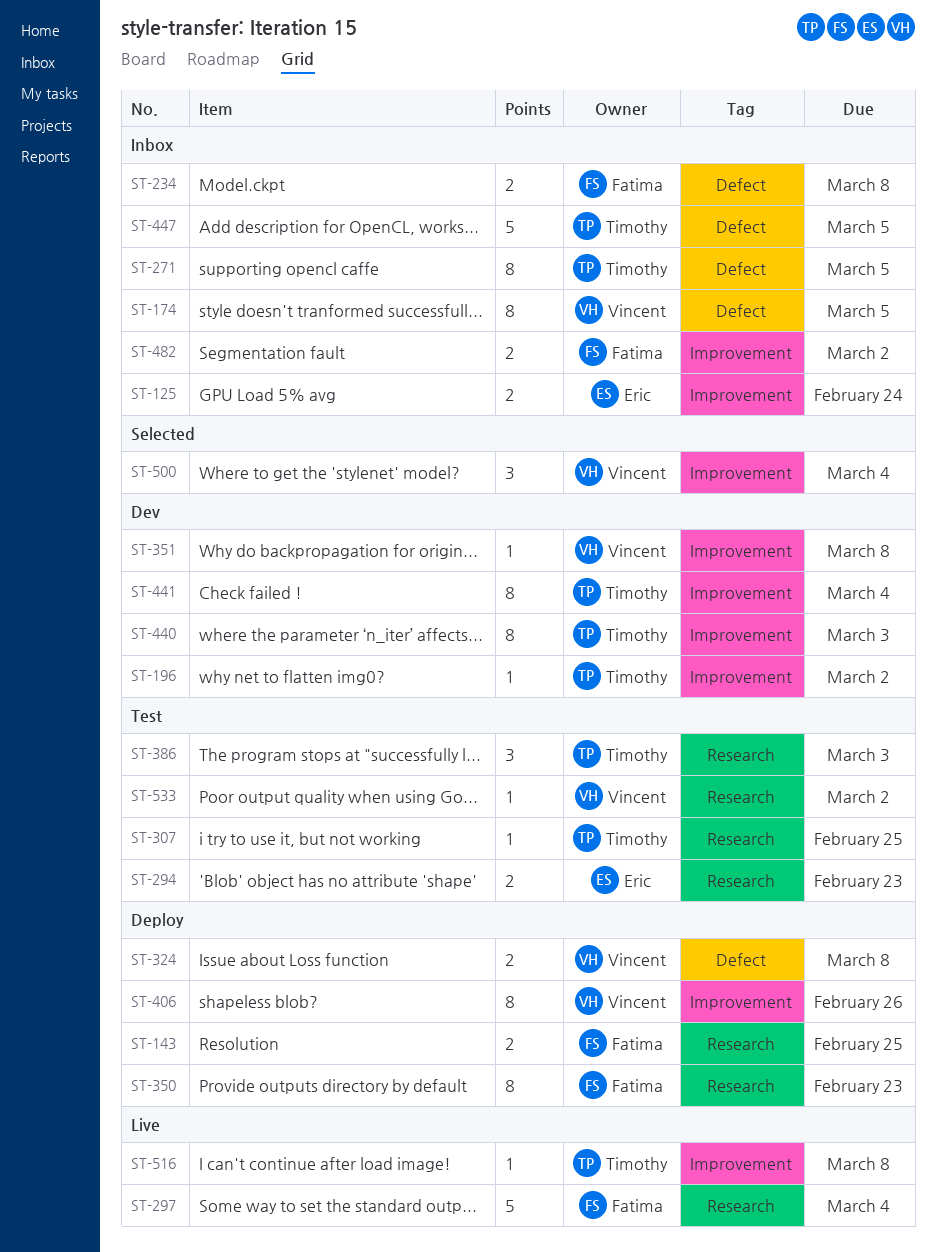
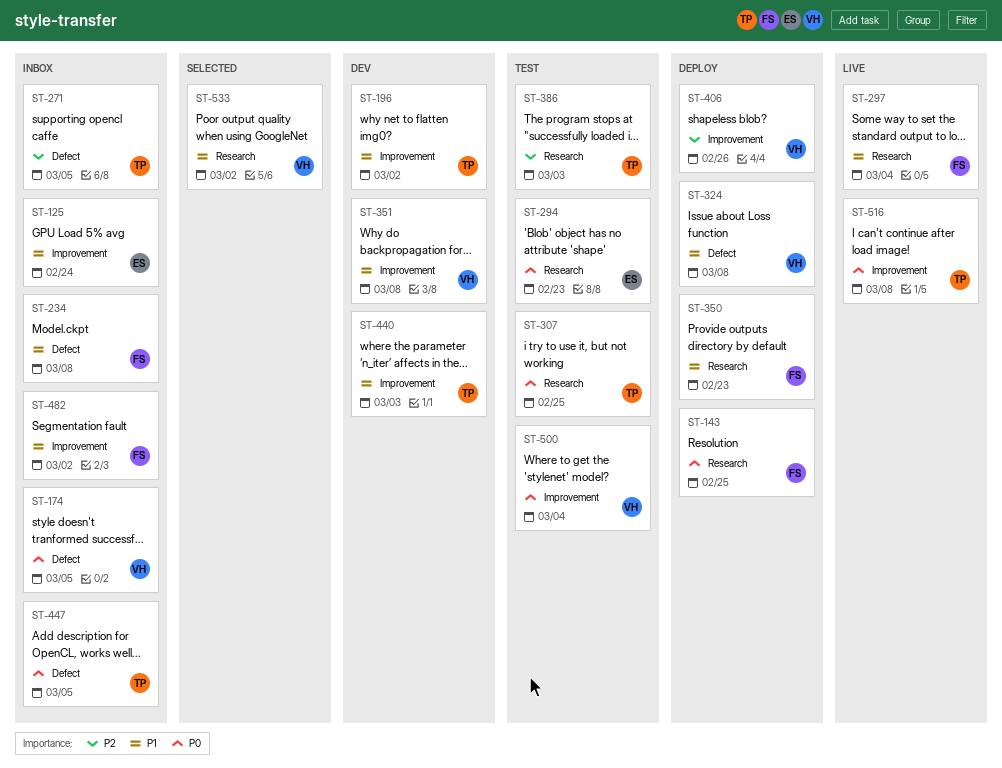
ST-441: present -> none
ST-500, status: Selected -> Test
ST-533, status: Test -> Selected

